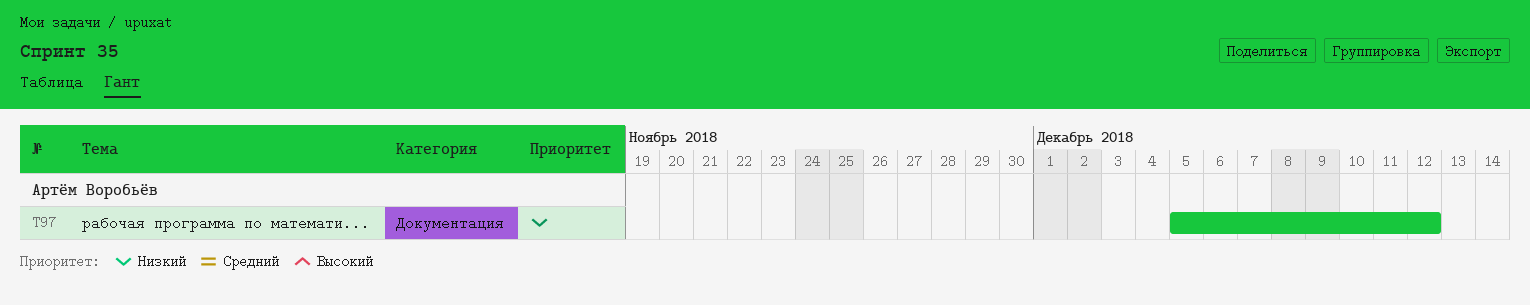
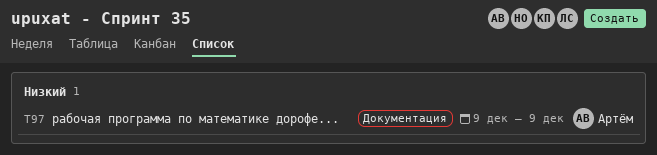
T97, start: Dec 5 -> Dec 9
T97, due: Dec 12 -> Dec 9

